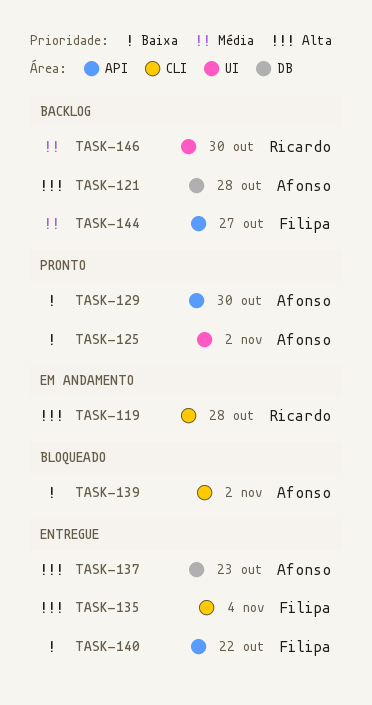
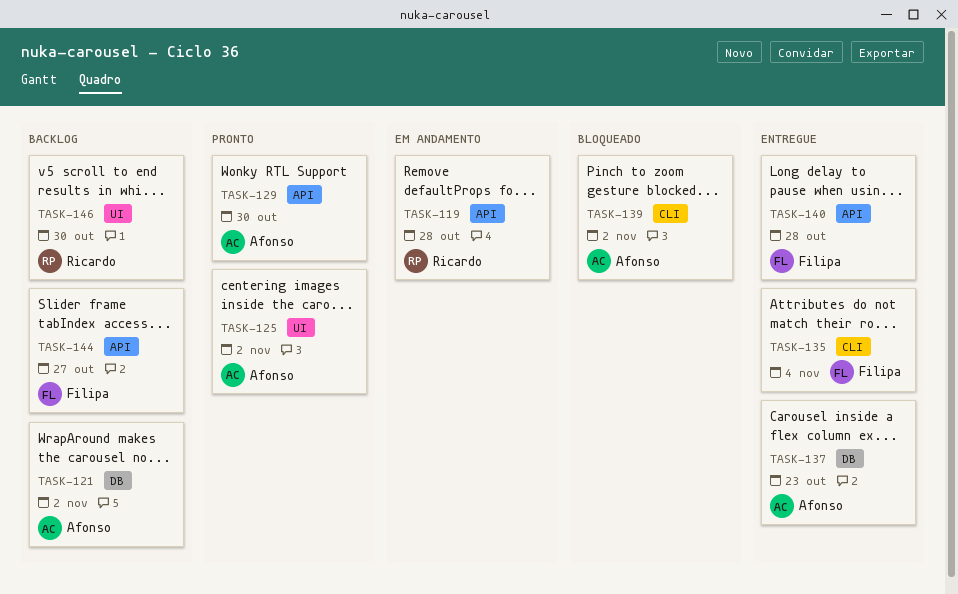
TASK-119, label: CLI -> API
TASK-121, due: Oct 28 -> Nov 2
TASK-140, due: Oct 22 -> Oct 28

